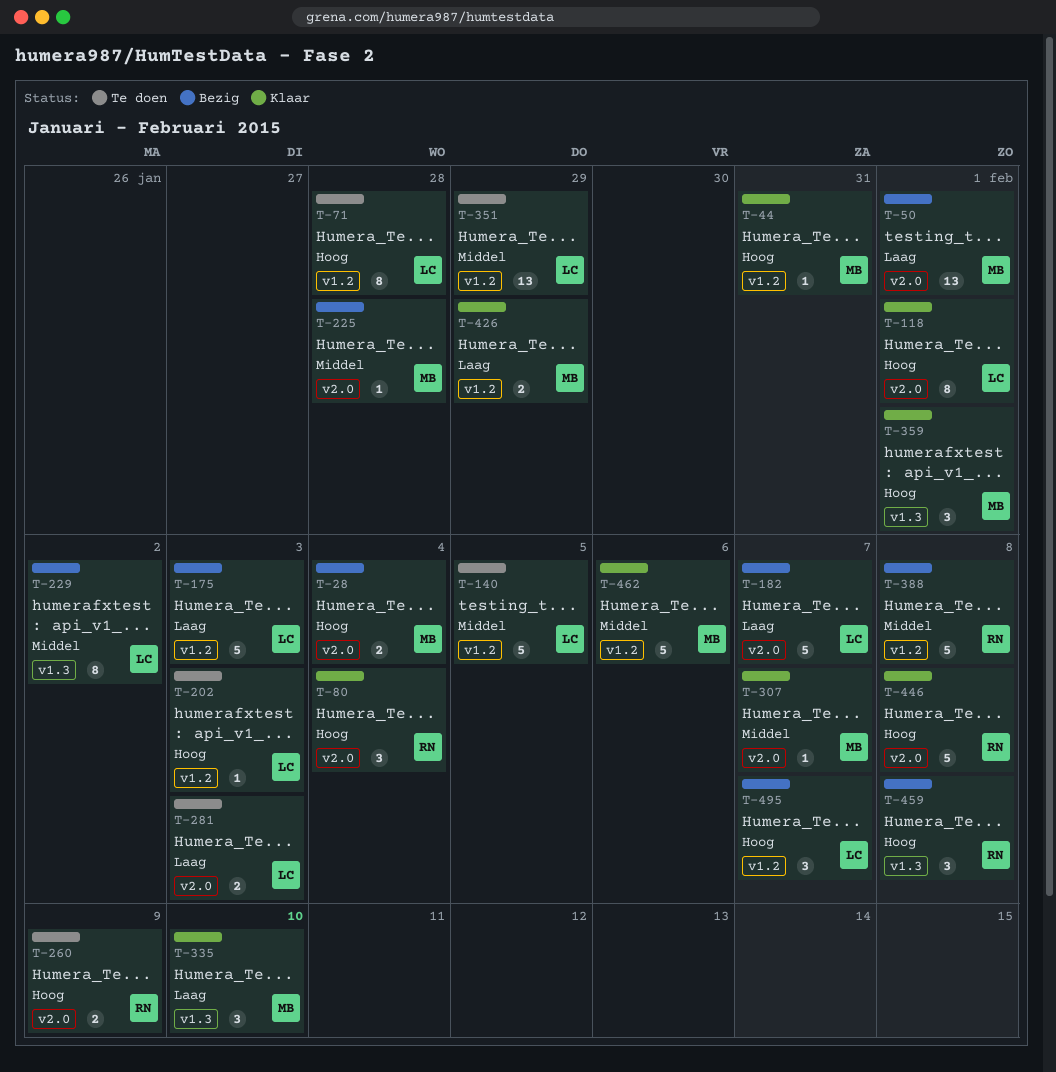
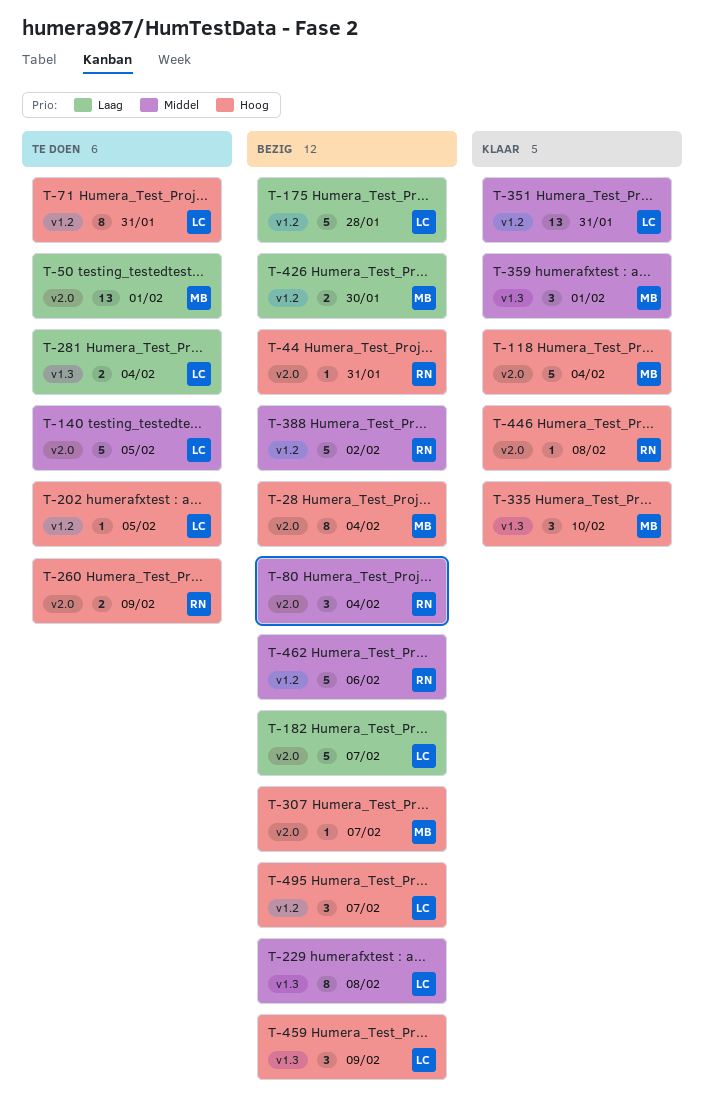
T-28, estimate: 2 -> 8
T-44, status: Klaar -> Bezig
T-44, owner: MB -> RN
T-44, label: v1.2 -> v2.0
T-50, status: Bezig -> Te doen
T-71, due: Jan 28 -> Jan 31
T-80, status: Klaar -> Bezig
T-80, priority: Hoog -> Middel
T-118, owner: LC -> MB
T-118, estimate: 8 -> 5
T-118, due: Feb 1 -> Feb 4
T-140, label: v1.2 -> v2.0
T-175, due: Feb 3 -> Jan 28
T-202, due: Feb 3 -> Feb 5
T-225: present -> none
T-229, due: Feb 2 -> Feb 8
T-281, label: v2.0 -> v1.3
T-281, due: Feb 3 -> Feb 4
T-307, status: Klaar -> Bezig
T-307, priority: Middel -> Hoog
T-335, priority: Laag -> Hoog
T-351, status: Te doen -> Klaar
T-351, due: Jan 29 -> Jan 31
T-359, priority: Hoog -> Middel
T-388, due: Feb 8 -> Feb 2
T-426, status: Klaar -> Bezig
T-426, due: Jan 29 -> Jan 30
T-446, estimate: 5 -> 1
T-459, owner: RN -> LC
T-459, due: Feb 8 -> Feb 9
T-462, status: Klaar -> Bezig
T-462, owner: MB -> RN

